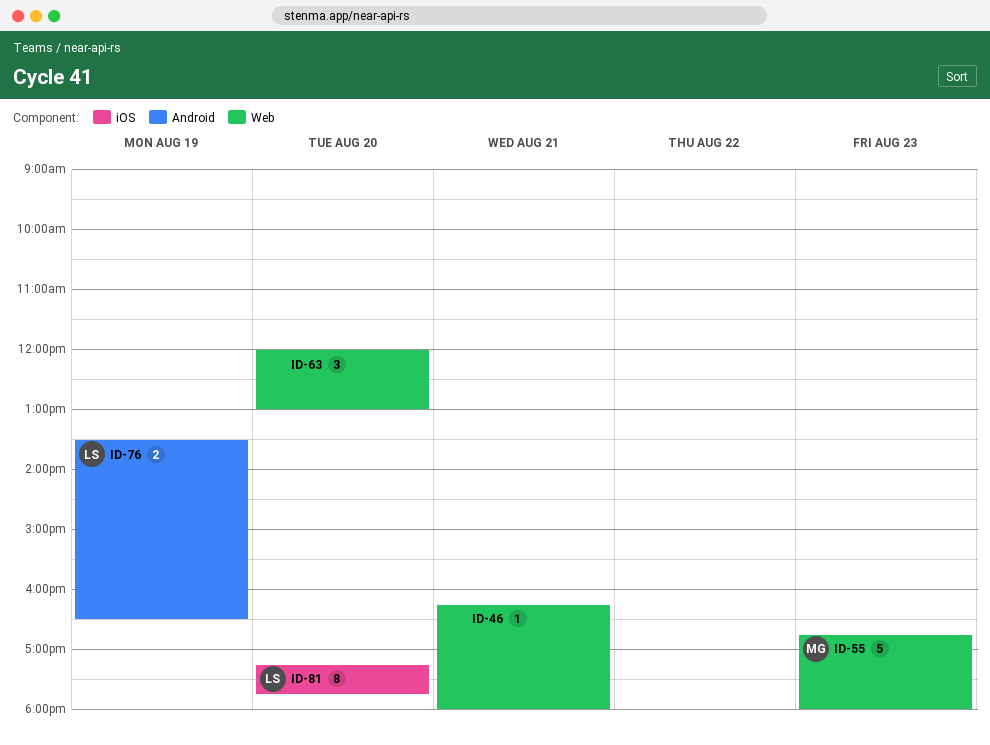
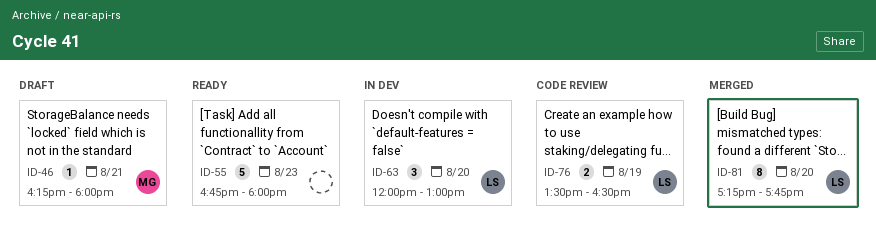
ID-46, owner: none -> MG
ID-55, owner: MG -> none
ID-63, owner: none -> LS

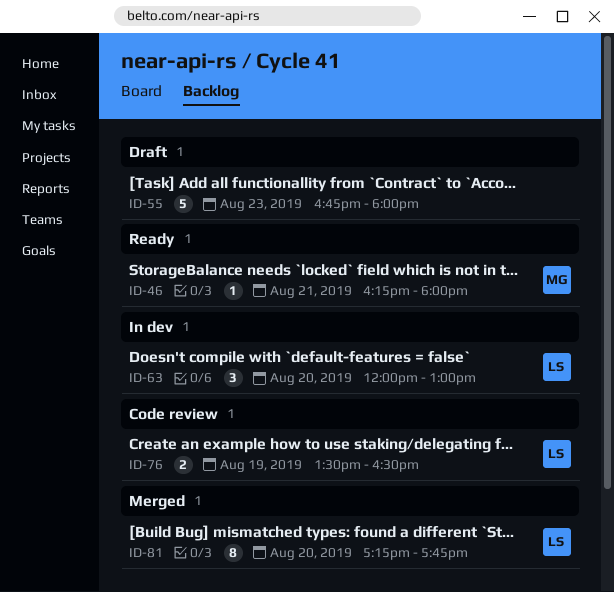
ID-46, status: Draft -> Ready
ID-55, status: Ready -> Draft

